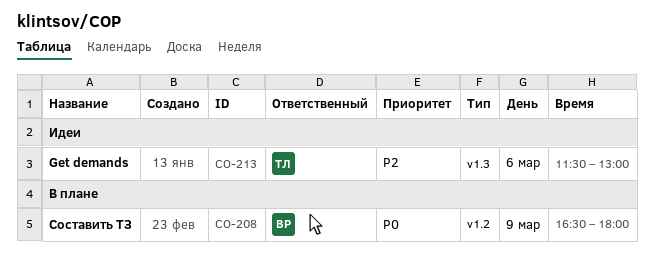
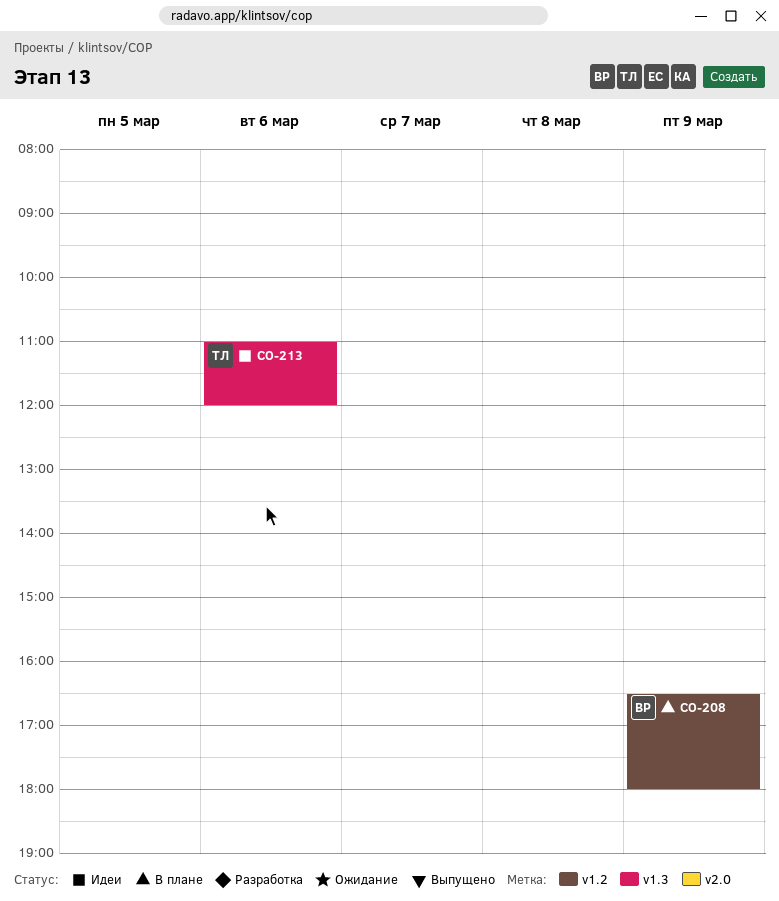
CO-213, begins: 11:30 -> 11:00
CO-213, ends: 13:00 -> 12:00

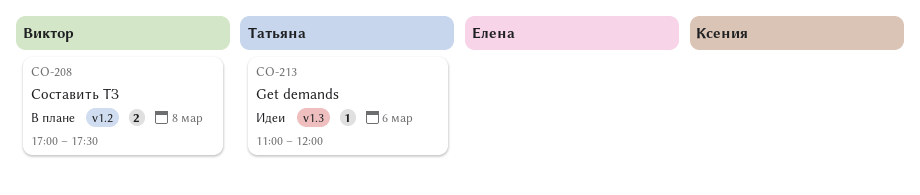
CO-208, day: Mar 9 -> Mar 8
CO-208, begins: 16:30 -> 17:00
CO-208, ends: 18:00 -> 17:30

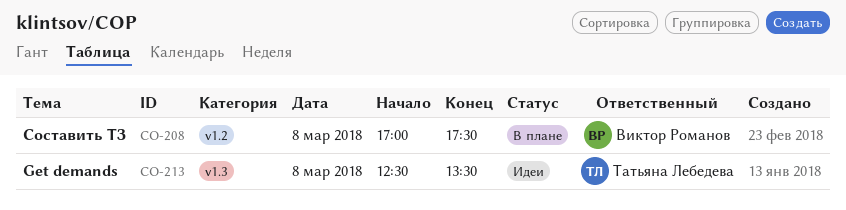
CO-213, day: Mar 6 -> Mar 8
CO-213, begins: 11:00 -> 12:30
CO-213, ends: 12:00 -> 13:30

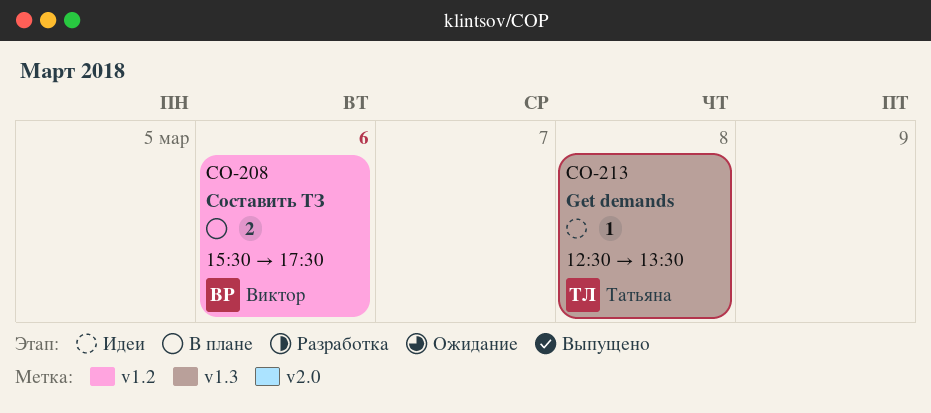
CO-208, day: Mar 8 -> Mar 6
CO-208, begins: 17:00 -> 15:30

